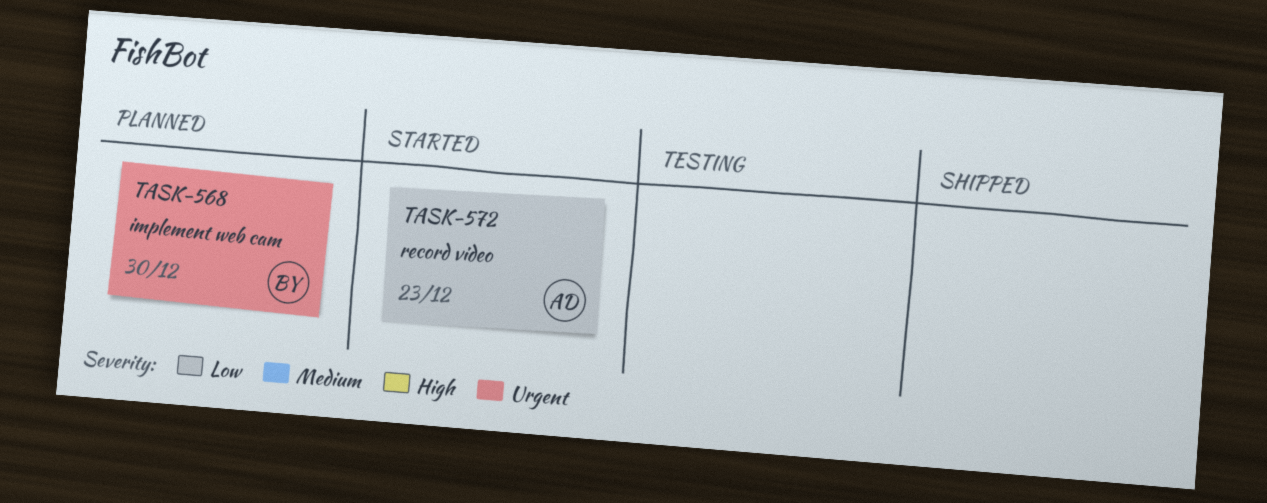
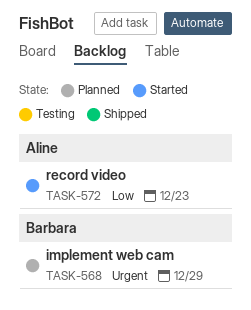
TASK-568, due: Dec 30 -> Dec 29

